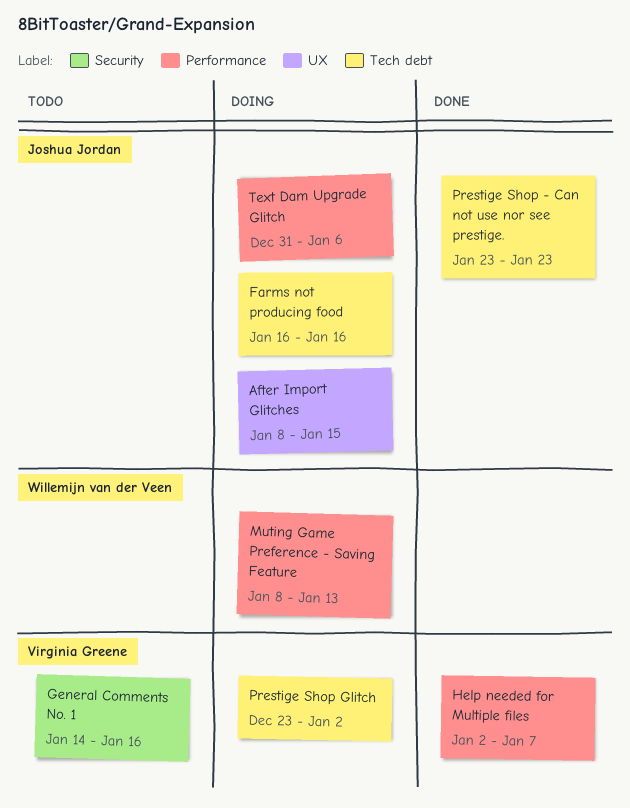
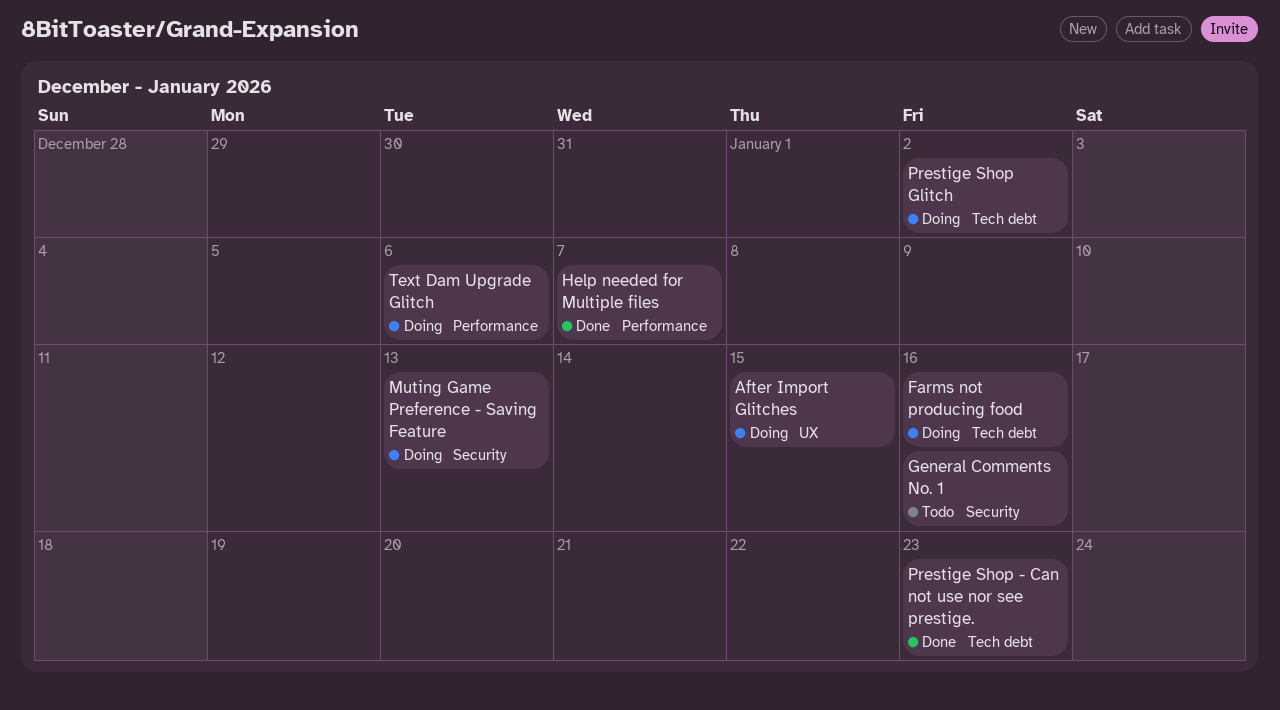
Muting Game Preference - Saving Feature, label: Performance -> Security

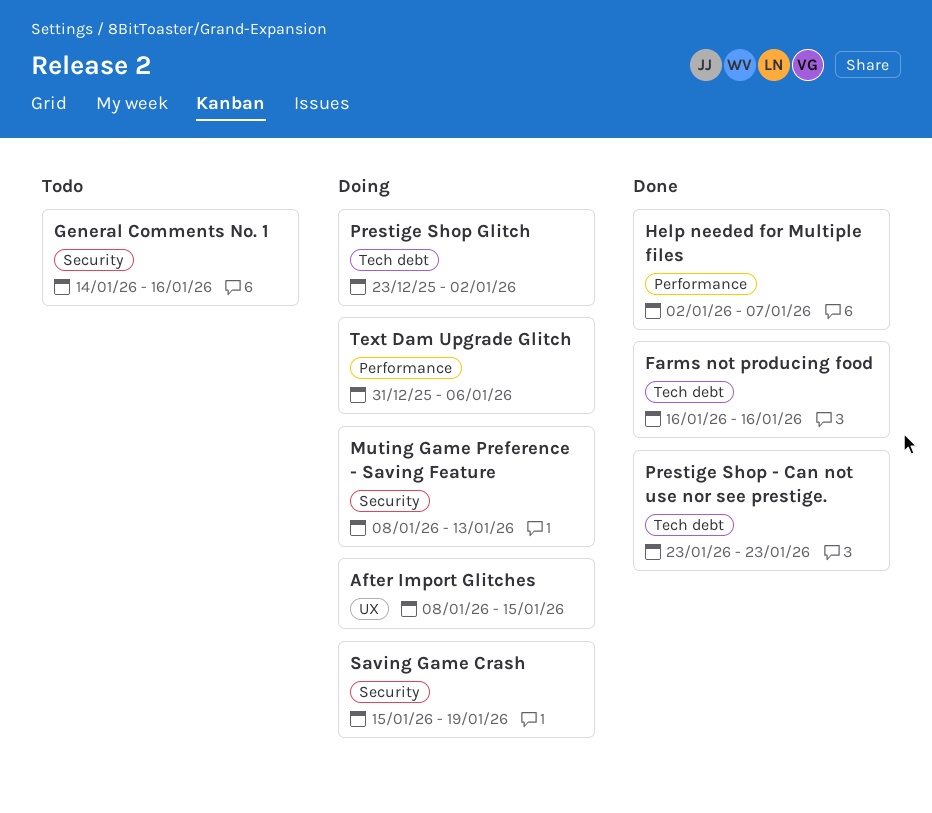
Farms not producing food, status: Doing -> Done
Saving Game Crash: none -> present

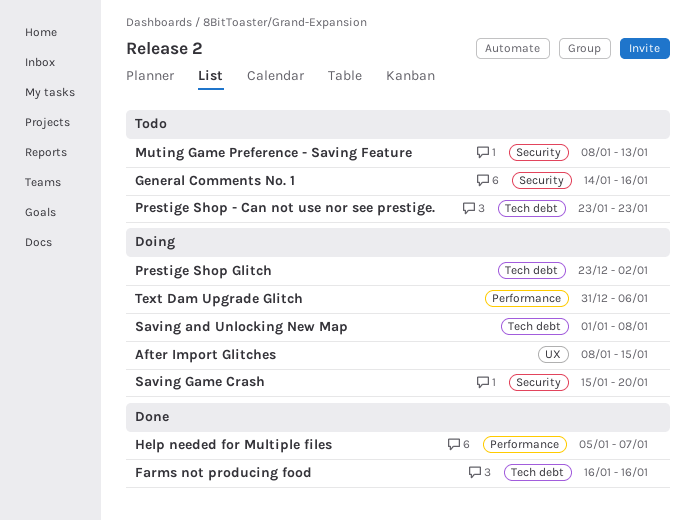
Help needed for Multiple files, start: Jan 2 -> Jan 5
Muting Game Preference - Saving Feature, status: Doing -> Todo
Prestige Shop - Can not use nor see prestige., status: Done -> Todo
Saving and Unlocking New Map: none -> present
Saving Game Crash, due: Jan 19 -> Jan 20

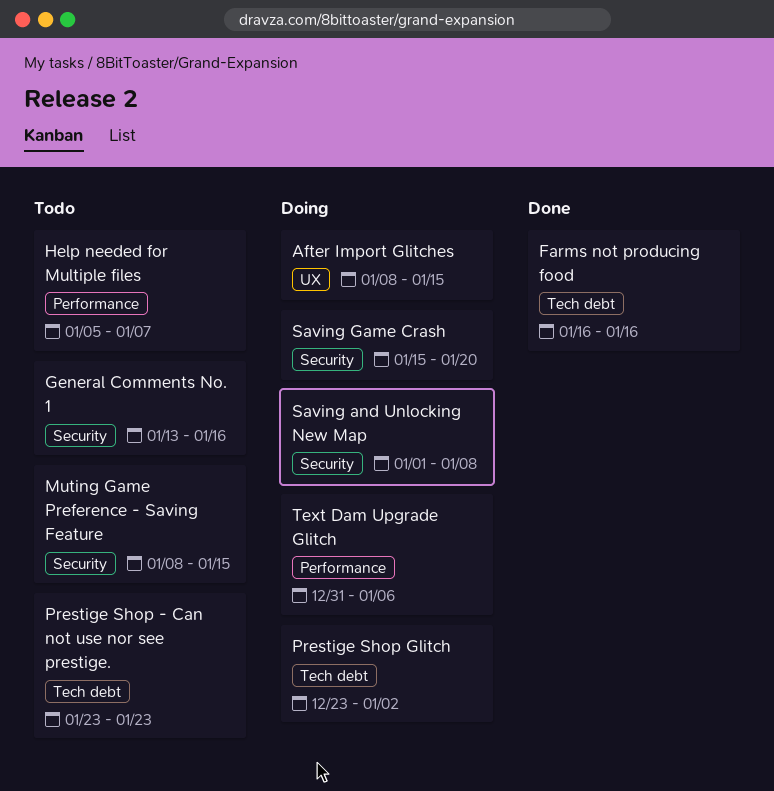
General Comments No. 1, start: Jan 14 -> Jan 13
Help needed for Multiple files, status: Done -> Todo
Muting Game Preference - Saving Feature, due: Jan 13 -> Jan 15
Saving and Unlocking New Map, label: Tech debt -> Security

